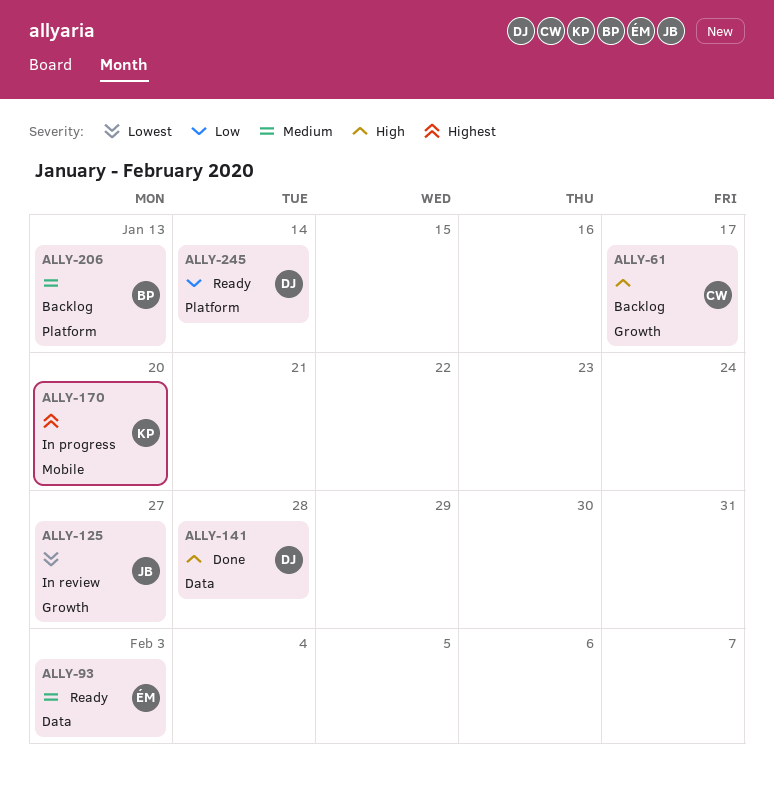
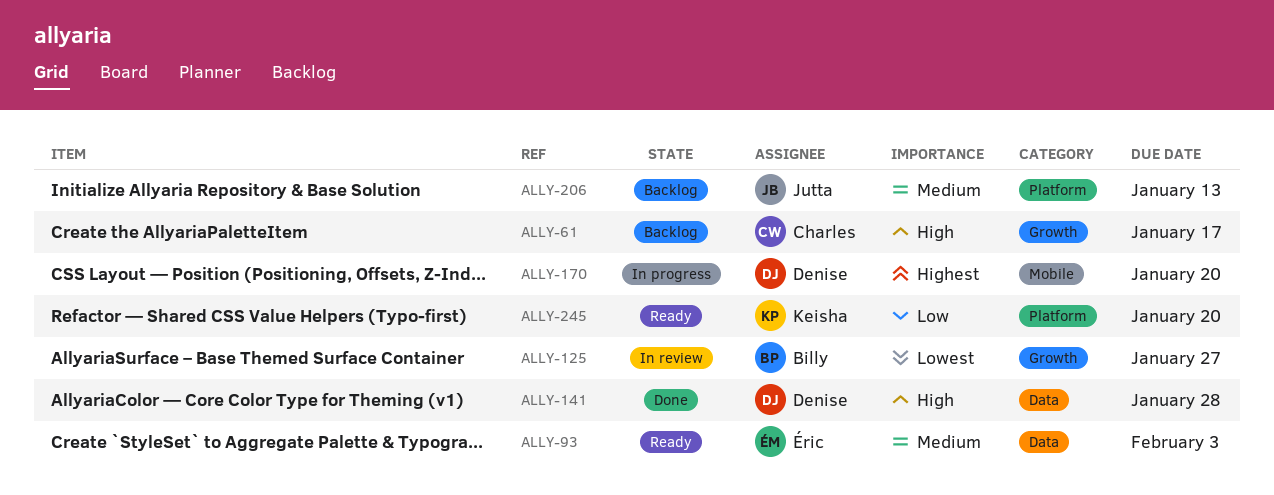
ALLY-125, owner: Jutta -> Billy
ALLY-170, owner: Keisha -> Denise
ALLY-206, owner: Billy -> Jutta
ALLY-245, owner: Denise -> Keisha
ALLY-245, due: Jan 14 -> Jan 20

